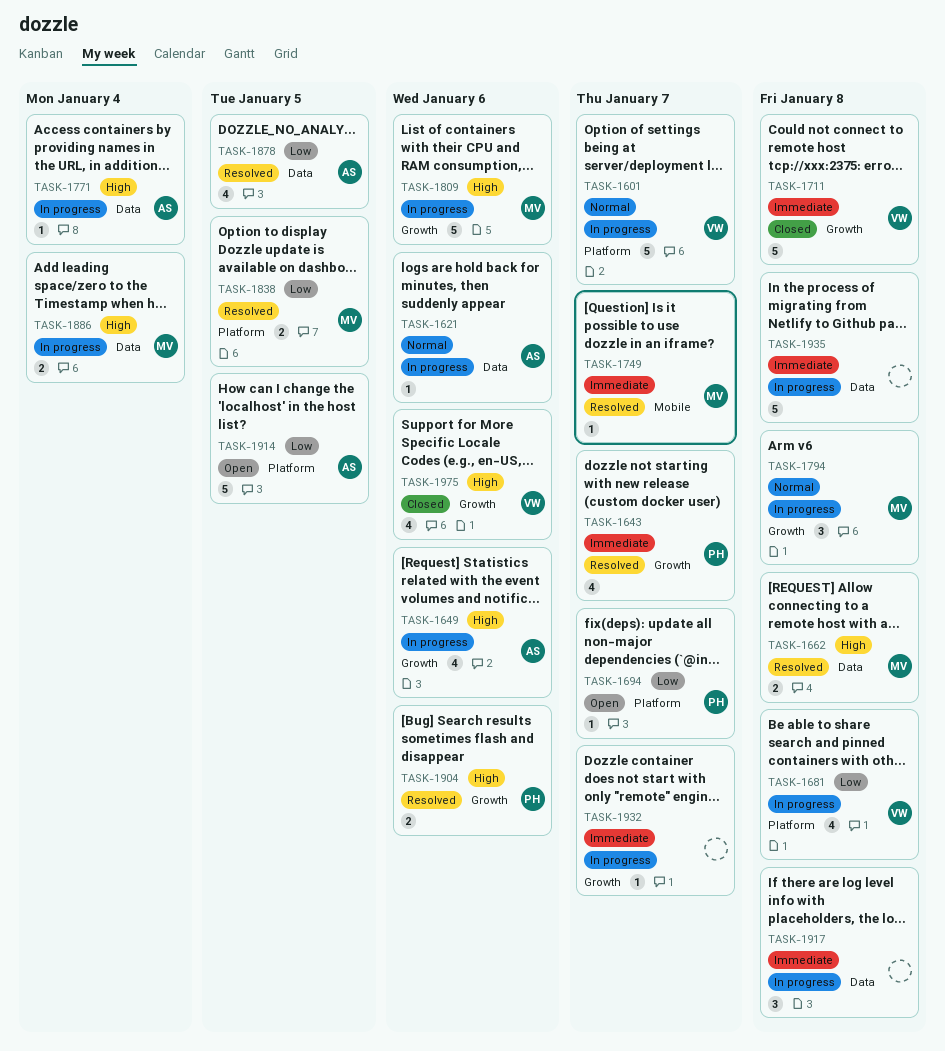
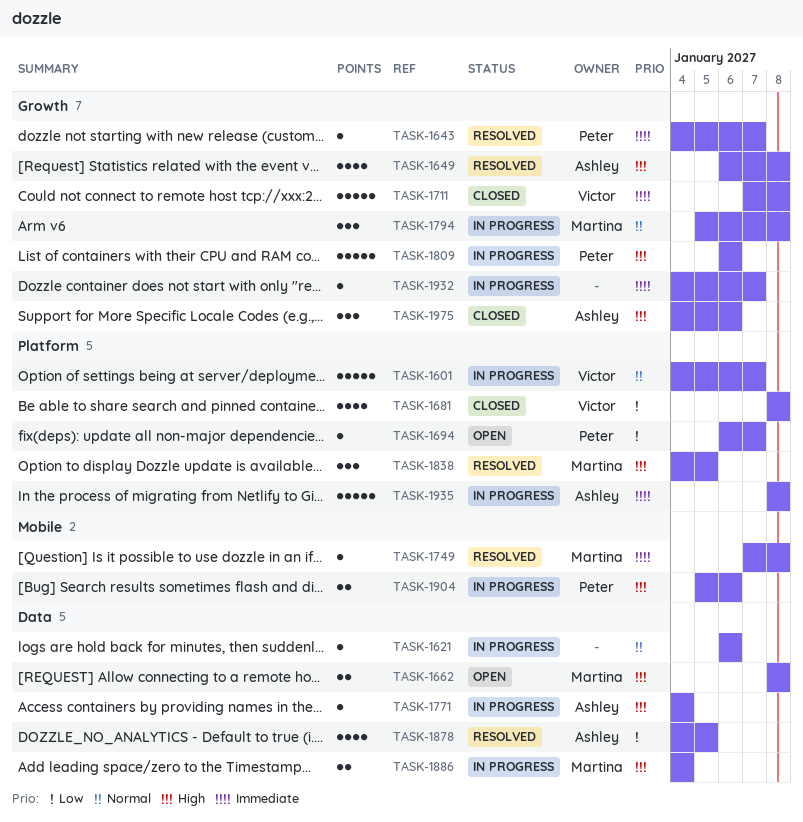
TASK-1621, owner: Ashley -> none
TASK-1643, estimate: 4 -> 1
TASK-1649, status: In progress -> Resolved
TASK-1649, due: Jan 6 -> Jan 8
TASK-1662, status: Resolved -> Open
TASK-1681, status: In progress -> Closed
TASK-1749, due: Jan 7 -> Jan 8
TASK-1809, owner: Martina -> Peter
TASK-1838, priority: Low -> High
TASK-1838, estimate: 2 -> 3
TASK-1904, status: Resolved -> In progress
TASK-1904, label: Growth -> Mobile
TASK-1914: present -> none
TASK-1917: present -> none
TASK-1935, owner: none -> Ashley
TASK-1935, label: Data -> Platform
TASK-1975, owner: Victor -> Ashley
TASK-1975, estimate: 4 -> 3

